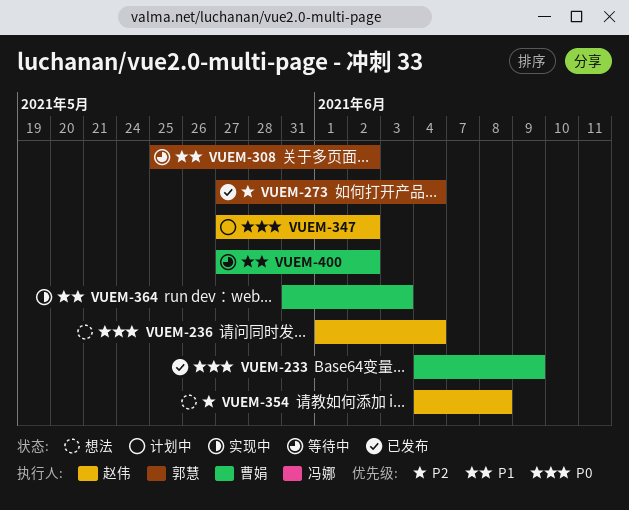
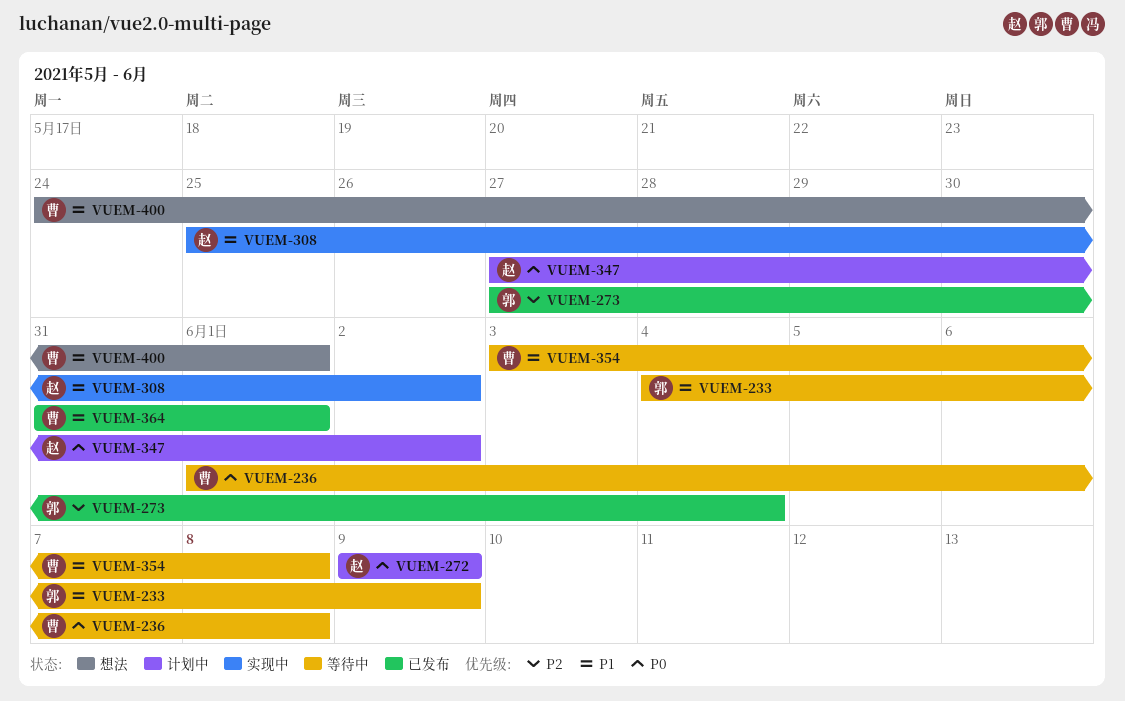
VUEM-233, status: 已发布 -> 等待中
VUEM-233, owner: 曹娟 -> 郭慧
VUEM-233, priority: P0 -> P1
VUEM-236, status: 想法 -> 等待中
VUEM-236, owner: 赵伟 -> 曹娟
VUEM-236, due: Jun 4 -> Jun 8
VUEM-272: none -> present
VUEM-308, status: 等待中 -> 实现中
VUEM-308, owner: 郭慧 -> 赵伟
VUEM-354, status: 想法 -> 等待中
VUEM-354, owner: 赵伟 -> 曹娟
VUEM-354, priority: P2 -> P1
VUEM-354, start: Jun 4 -> Jun 3
VUEM-364, status: 实现中 -> 已发布
VUEM-364, due: Jun 3 -> Jun 1
VUEM-400, status: 等待中 -> 想法
VUEM-400, start: May 27 -> May 24
VUEM-400, due: Jun 2 -> Jun 1

